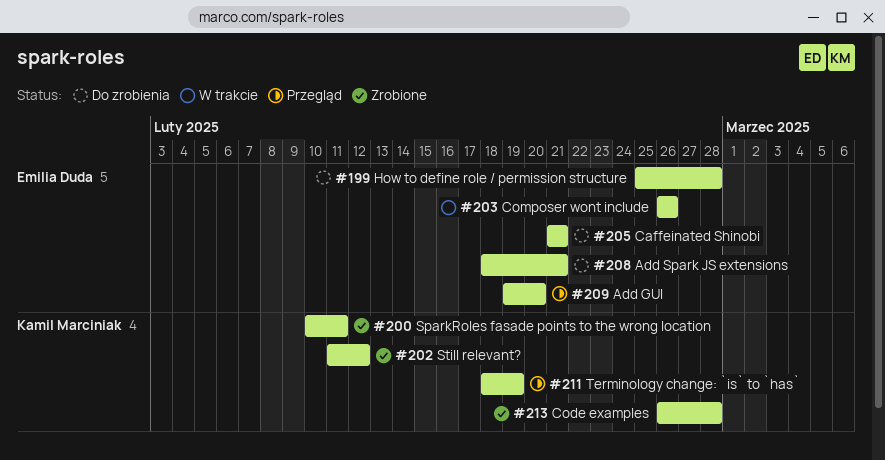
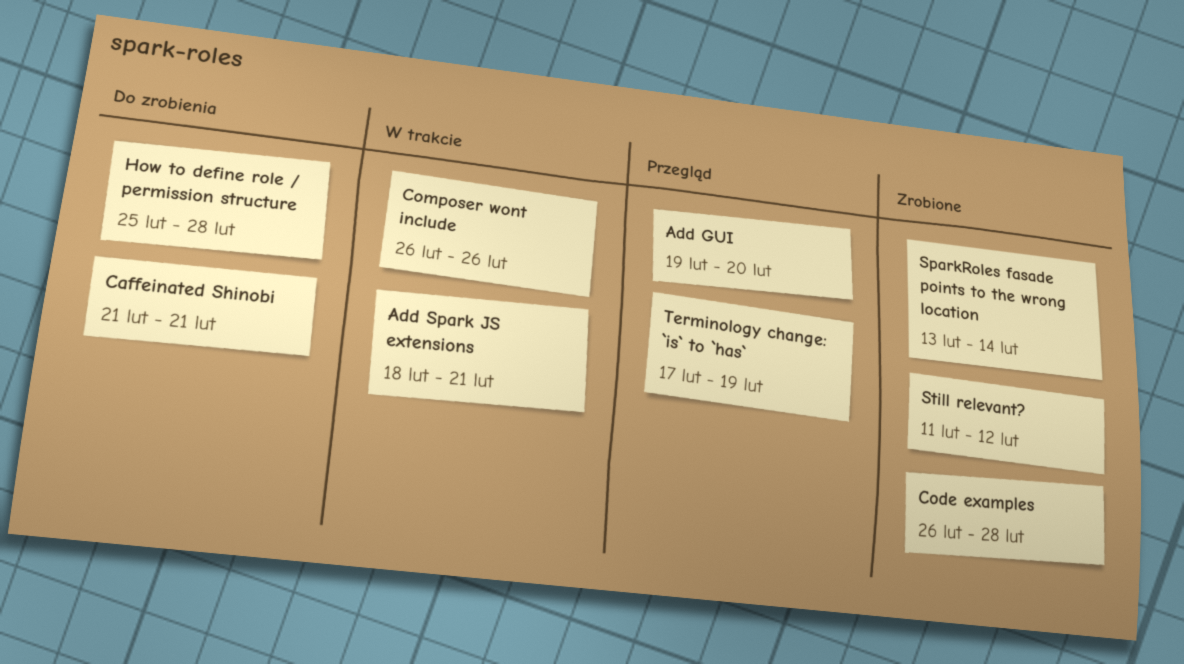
Add Spark JS extensions, status: Do zrobienia -> W trakcie
SparkRoles fasade points to the wrong location, start: Feb 10 -> Feb 13
SparkRoles fasade points to the wrong location, due: Feb 11 -> Feb 14
Terminology change: `is` to `has`, start: Feb 18 -> Feb 17

